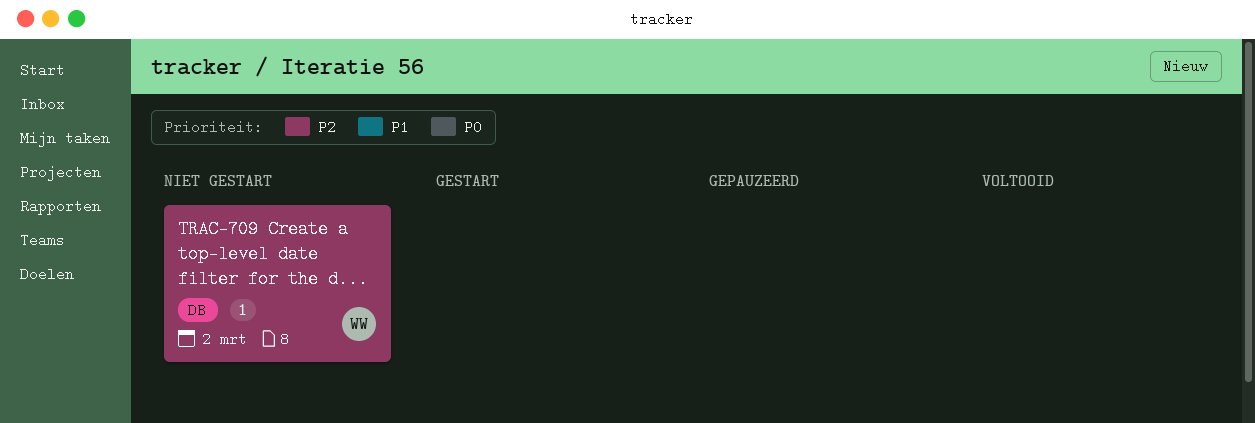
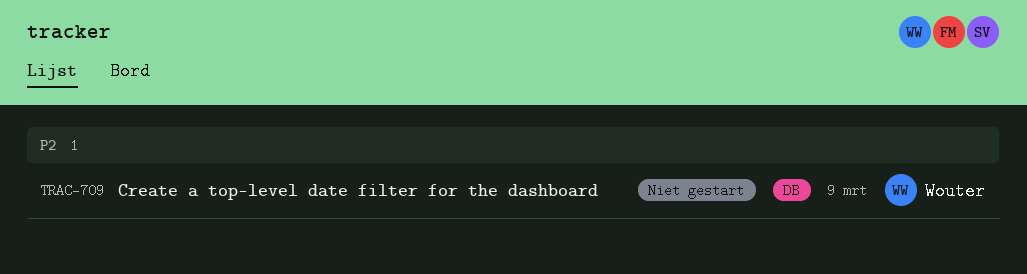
TRAC-709, due: Mar 2 -> Mar 9

